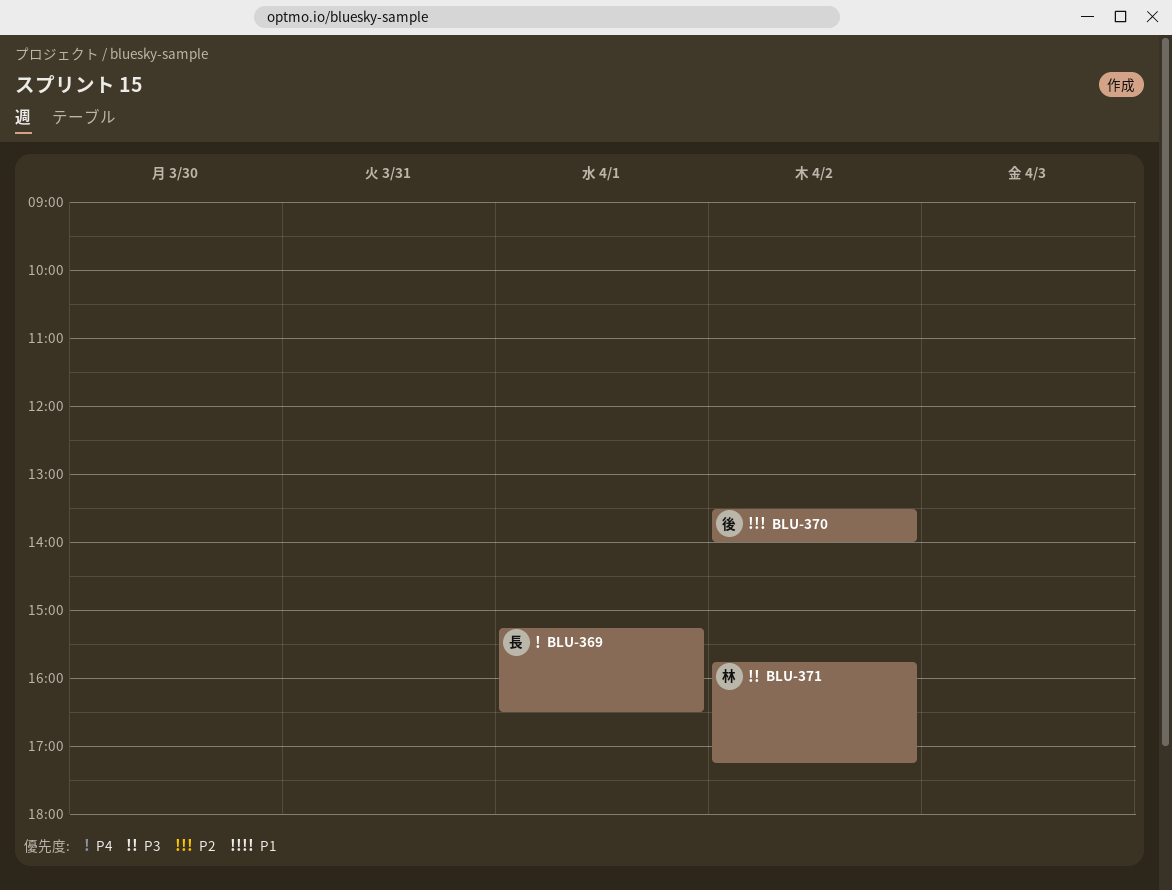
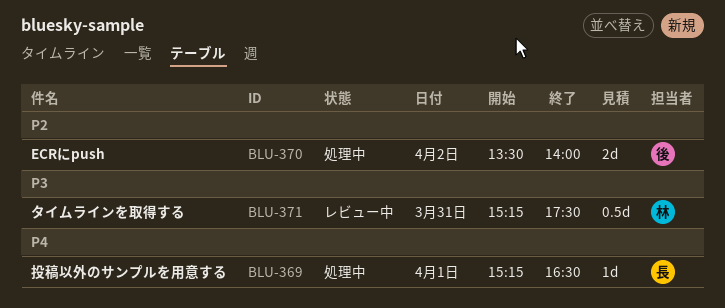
BLU-371, day: Apr 2 -> Mar 31
BLU-371, begins: 15:45 -> 15:15
BLU-371, ends: 17:15 -> 17:30

